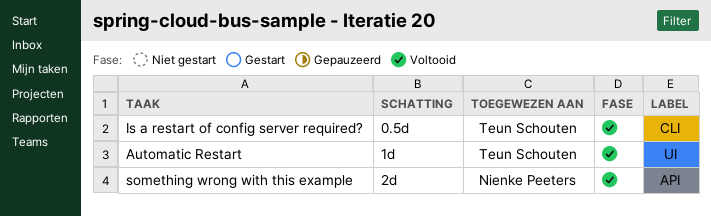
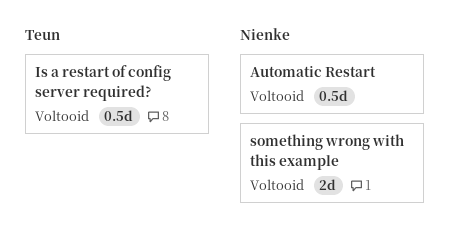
Automatic Restart, owner: Teun Schouten -> Nienke Peeters
Automatic Restart, estimate: 1d -> 0.5d

